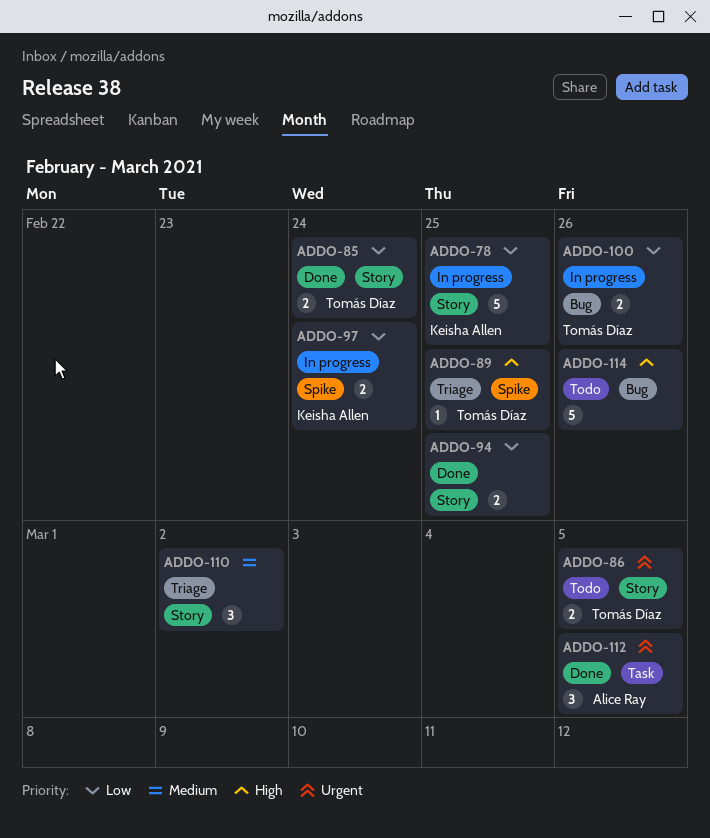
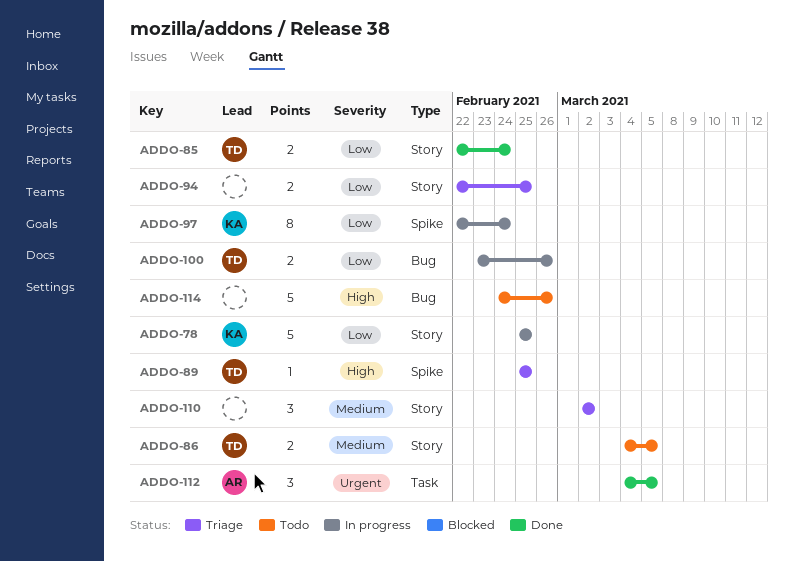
ADDO-86, priority: Urgent -> Medium
ADDO-94, status: Done -> Triage
ADDO-97, estimate: 2 -> 8

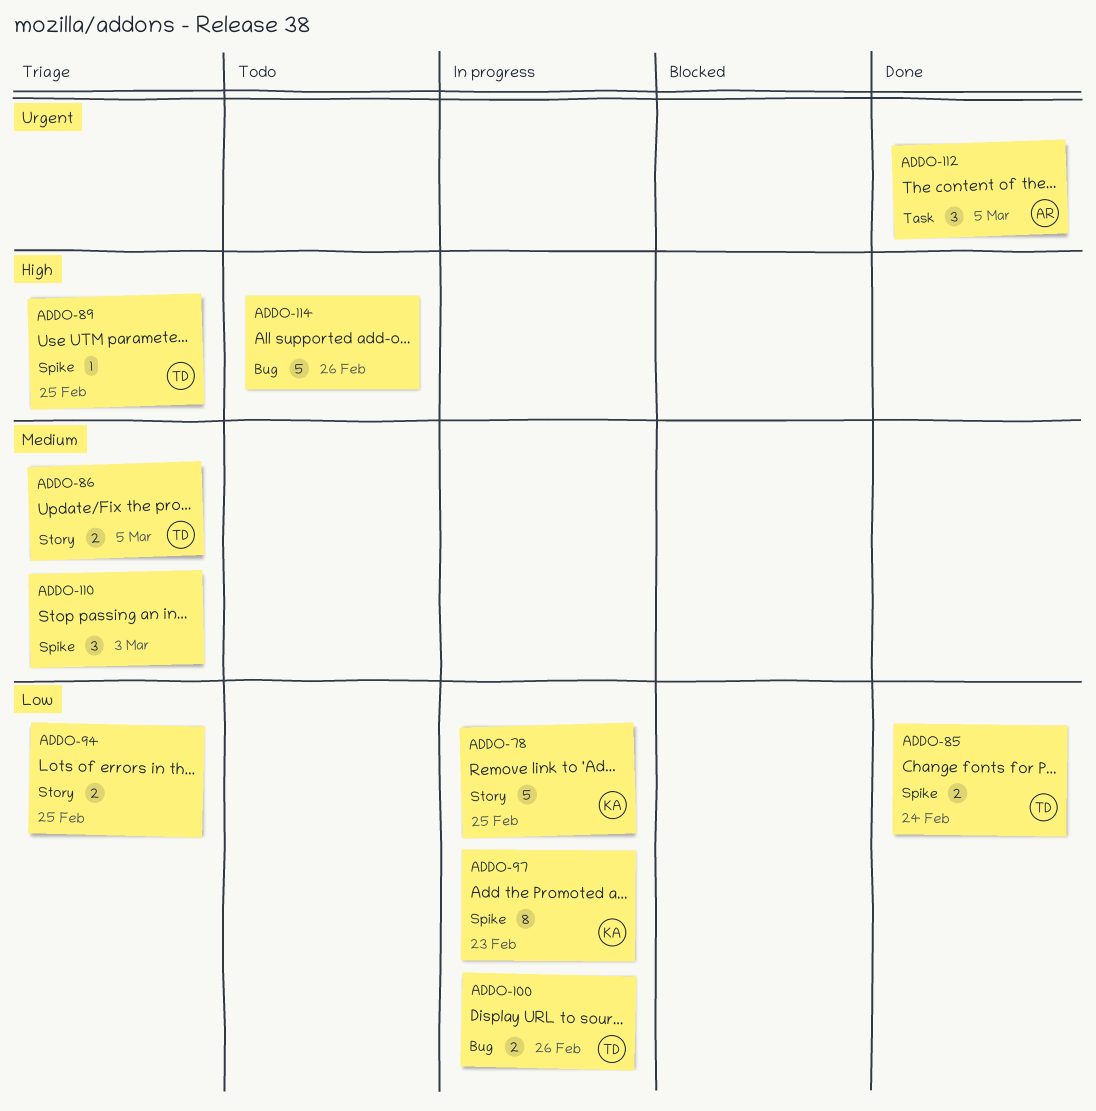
ADDO-85, label: Story -> Spike
ADDO-86, status: Todo -> Triage
ADDO-97, due: Feb 24 -> Feb 23
ADDO-110, label: Story -> Spike
ADDO-110, due: Mar 2 -> Mar 3

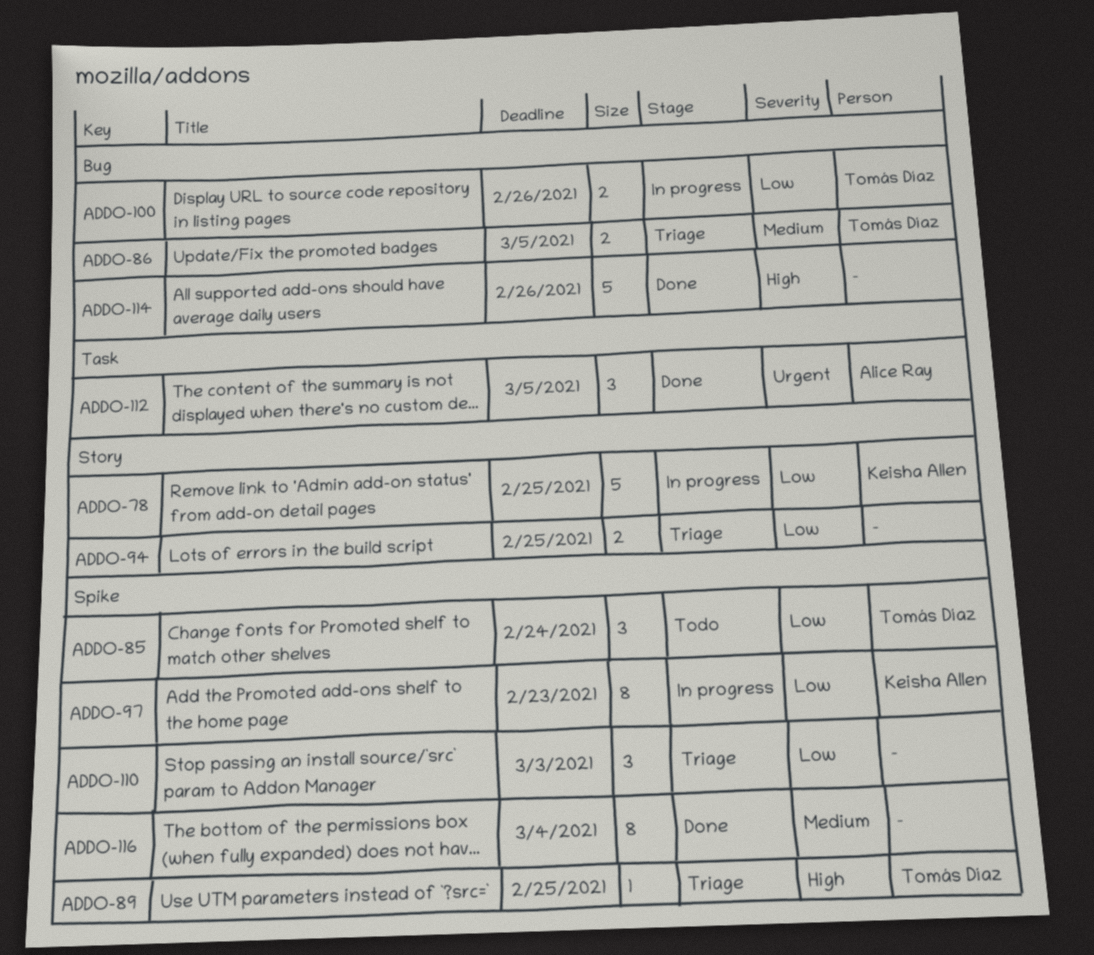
ADDO-85, status: Done -> Todo
ADDO-85, estimate: 2 -> 3
ADDO-86, label: Story -> Bug
ADDO-110, priority: Medium -> Low
ADDO-114, status: Todo -> Done
ADDO-116: none -> present

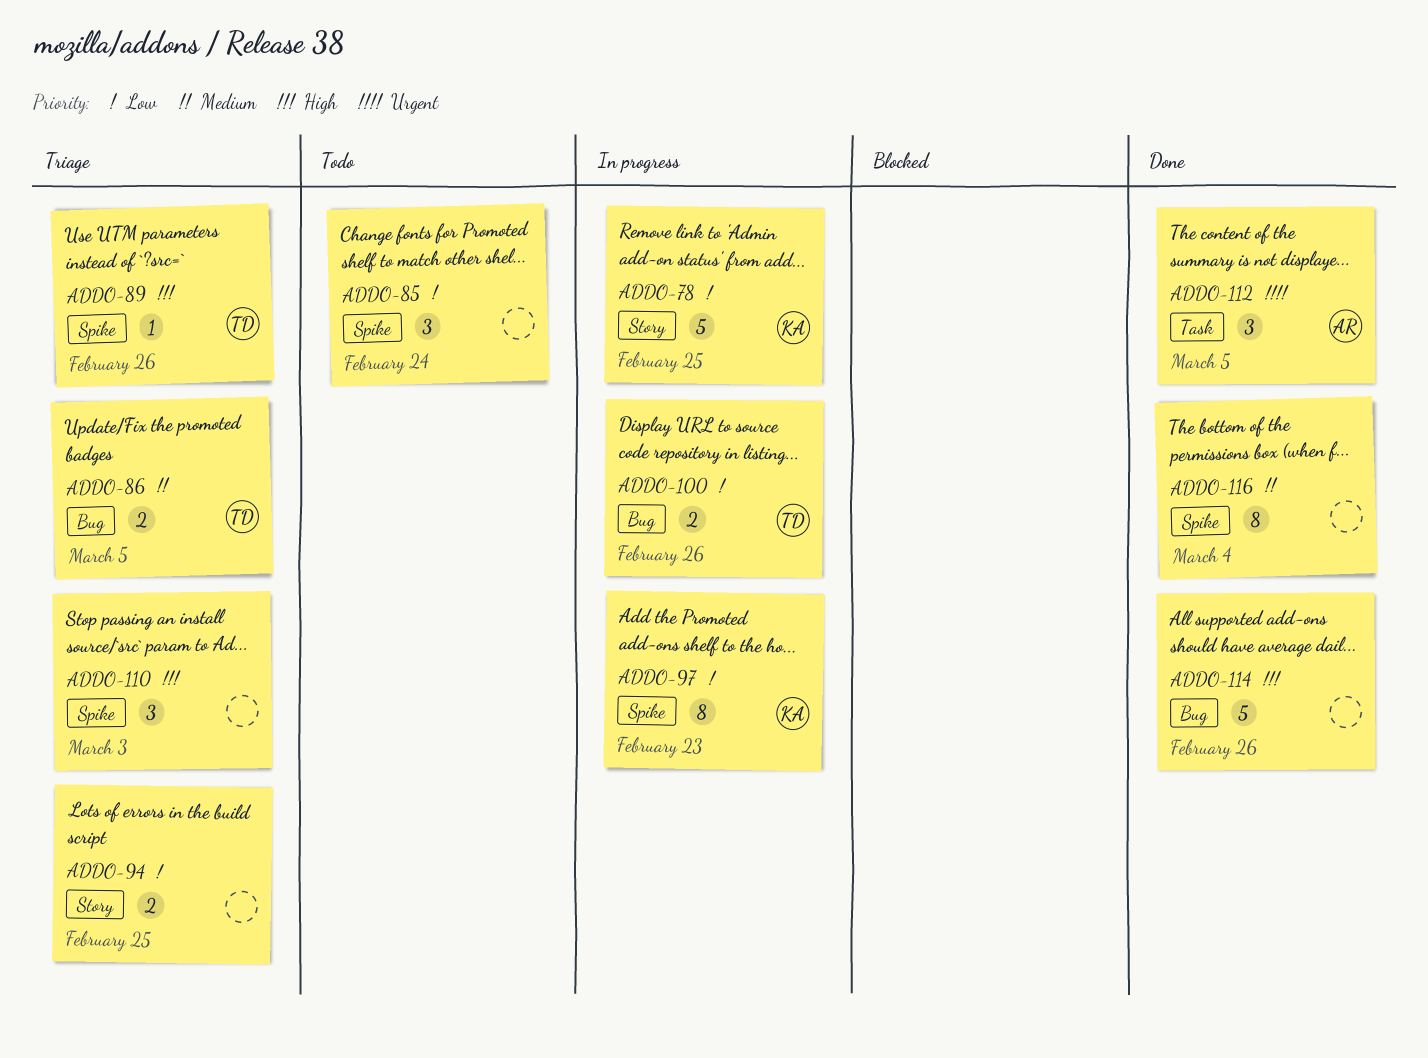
ADDO-85, owner: Tomás Díaz -> none
ADDO-89, due: Feb 25 -> Feb 26
ADDO-110, priority: Low -> High

